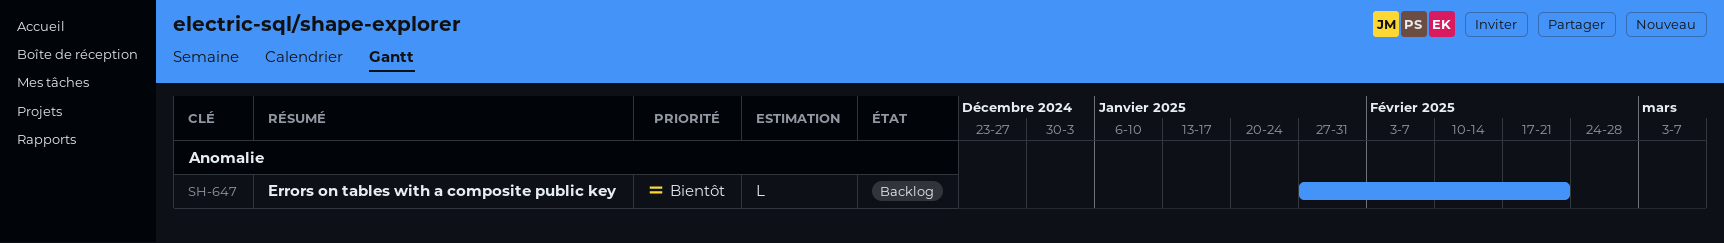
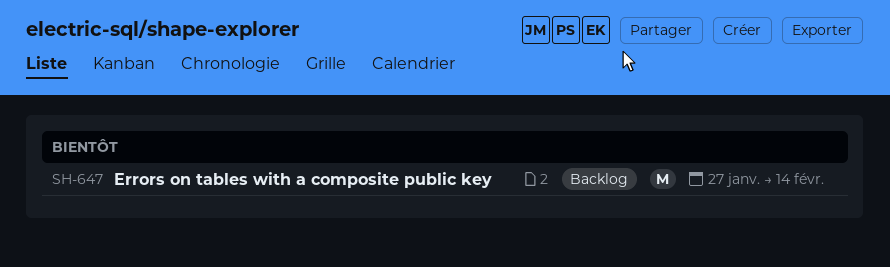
SH-647, estimate: L -> M
SH-647, due: Feb 21 -> Feb 14

